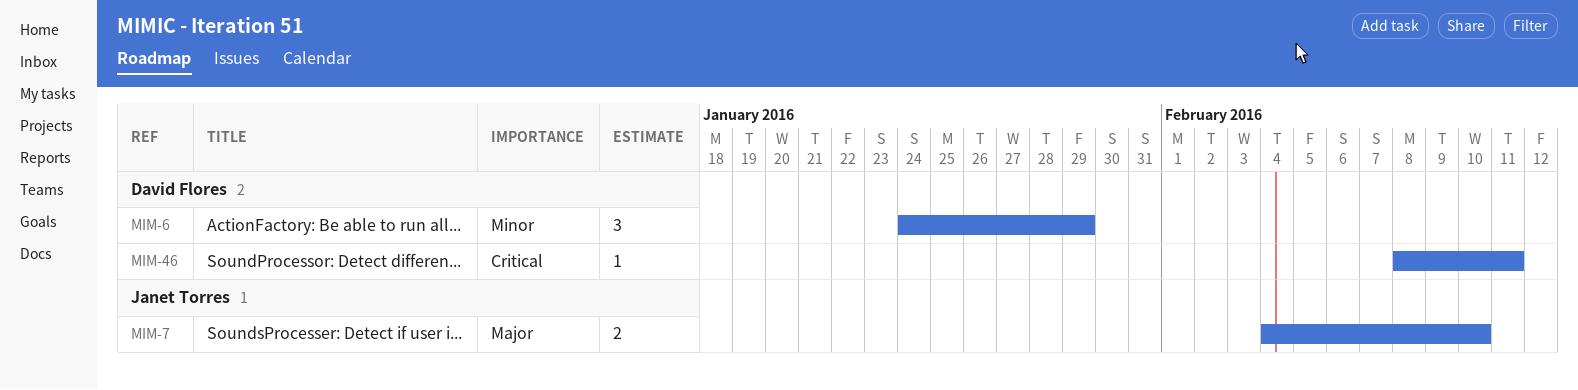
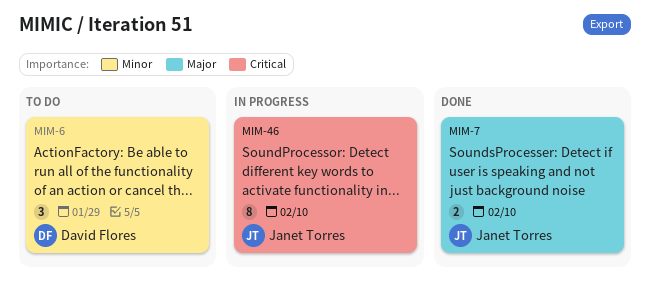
MIM-46, owner: David Flores -> Janet Torres
MIM-46, estimate: 1 -> 8
MIM-46, due: Feb 11 -> Feb 10

